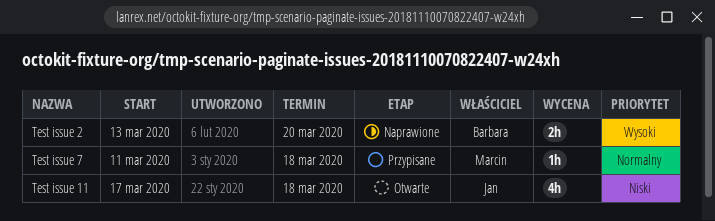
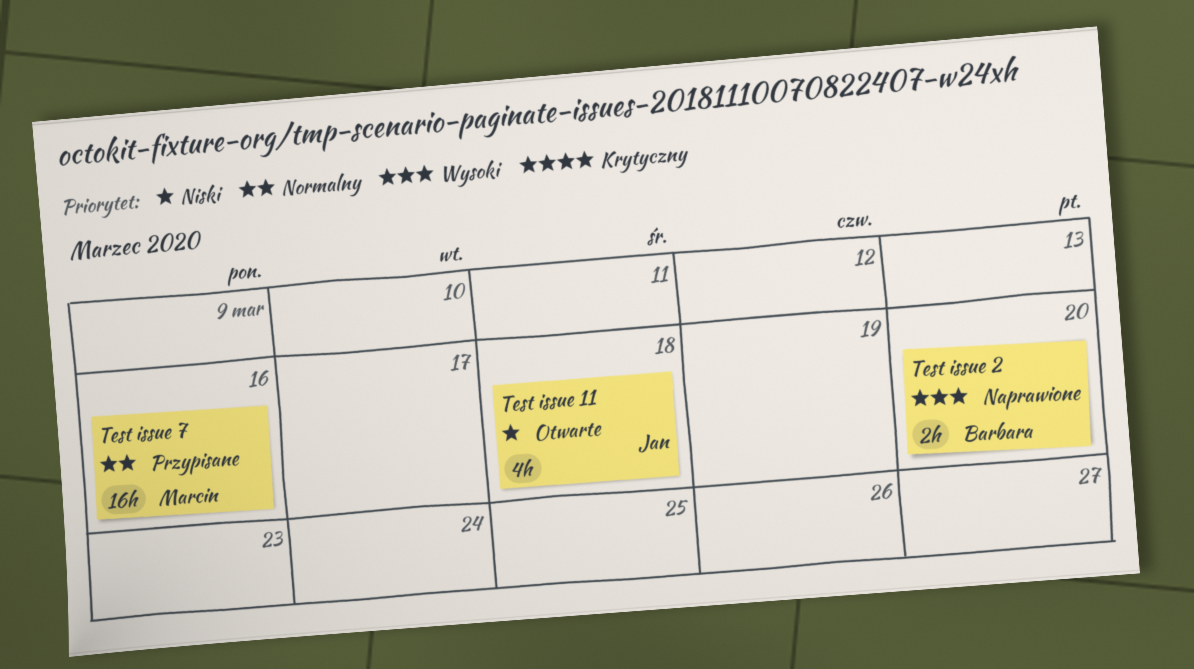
Test issue 7, estimate: 1h -> 16h
Test issue 7, due: Mar 18 -> Mar 16

